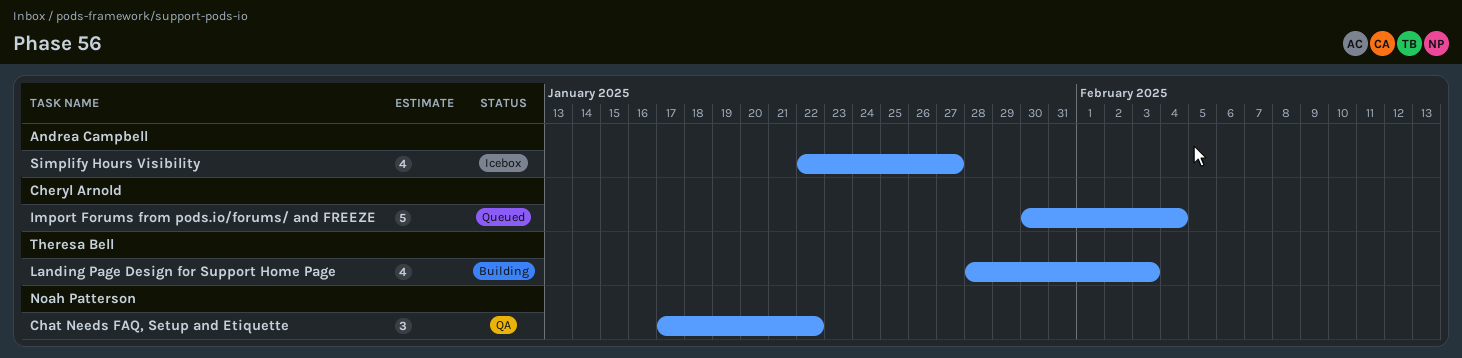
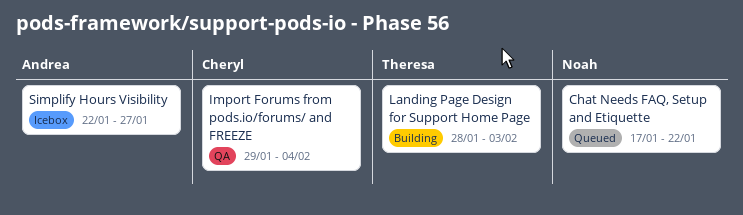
Chat Needs FAQ, Setup and Etiquette, status: QA -> Queued
Import Forums from pods.io/forums/ and FREEZE, status: Queued -> QA
Import Forums from pods.io/forums/ and FREEZE, start: Jan 30 -> Jan 29

